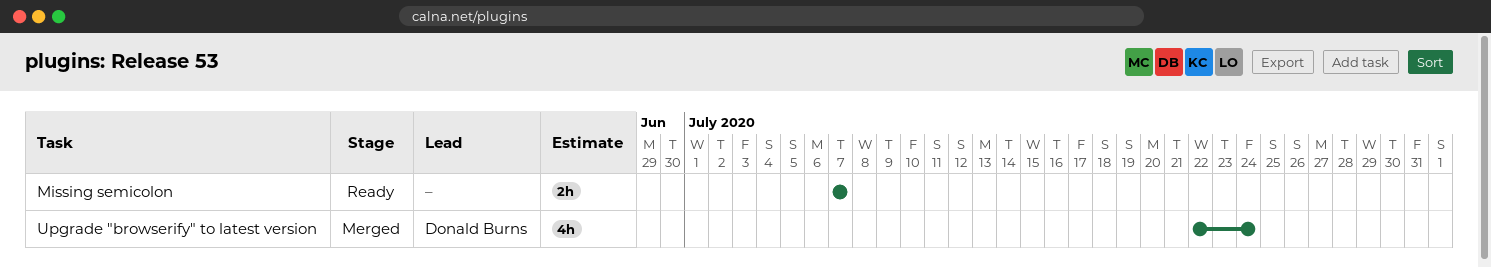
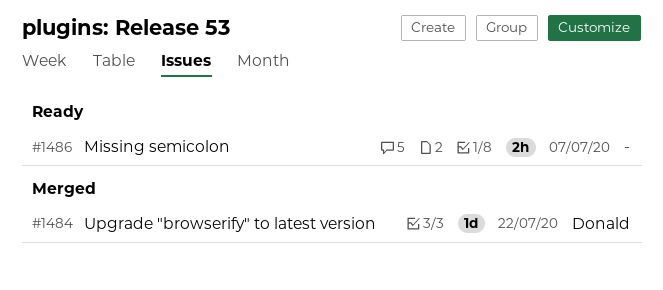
Upgrade "browserify" to latest version, estimate: 4h -> 1d
Upgrade "browserify" to latest version, due: Jul 24 -> Jul 22

